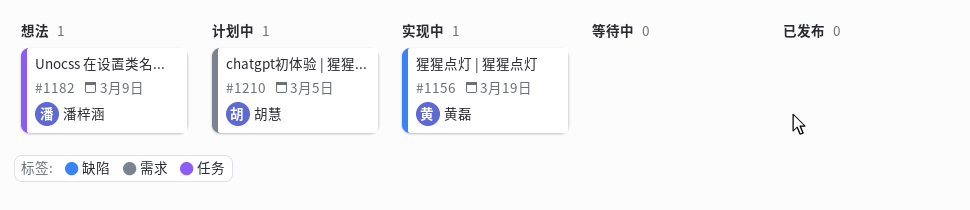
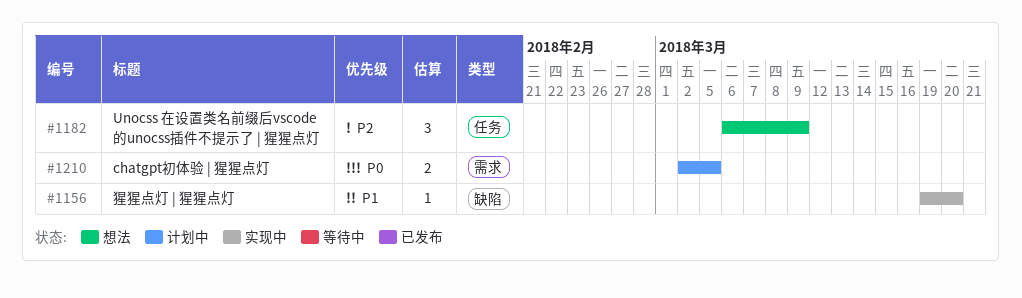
#1156, due: Mar 19 -> Mar 20

